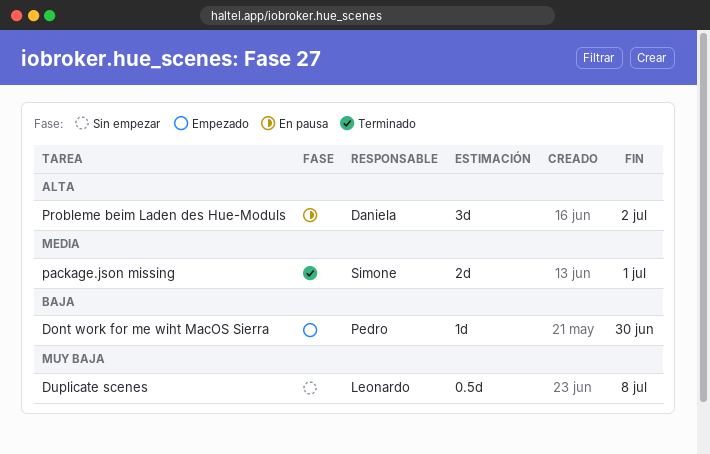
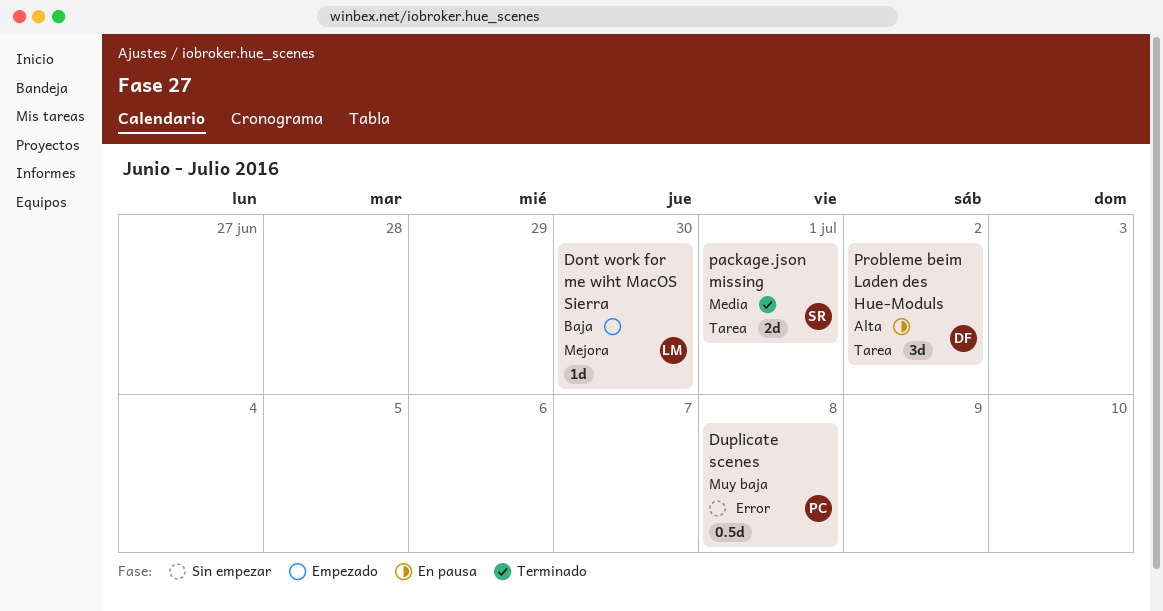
Dont work for me wiht MacOS Sierra, owner: Pedro -> Leonardo
Duplicate scenes, owner: Leonardo -> Pedro

